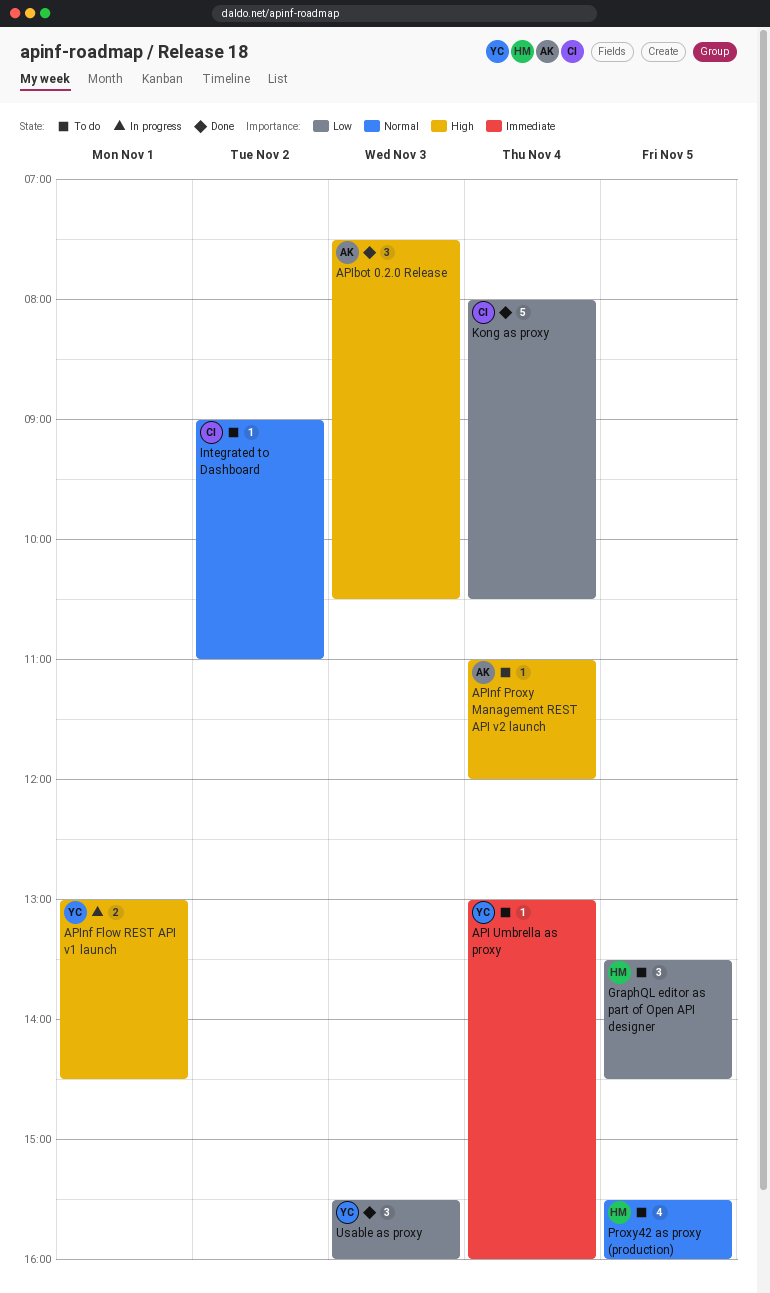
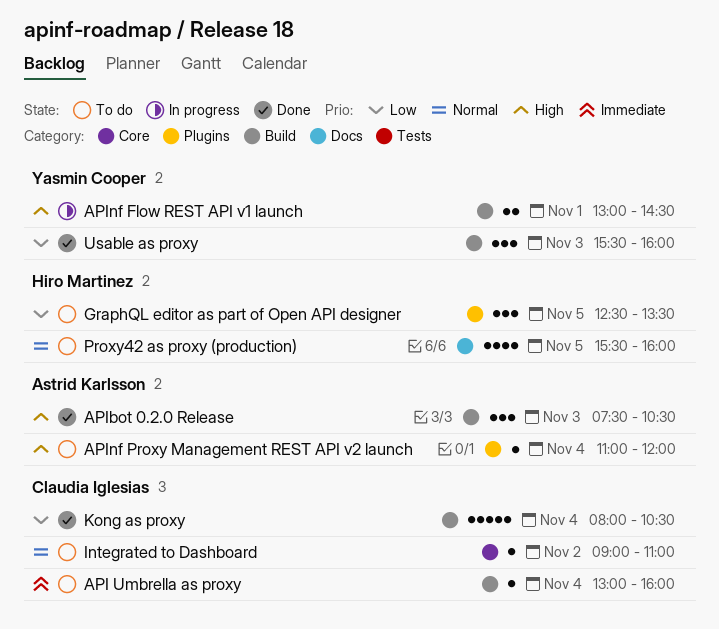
API Umbrella as proxy, owner: Yasmin Cooper -> Claudia Iglesias
GraphQL editor as part of Open API designer, begins: 13:30 -> 12:30
GraphQL editor as part of Open API designer, ends: 14:30 -> 13:30

